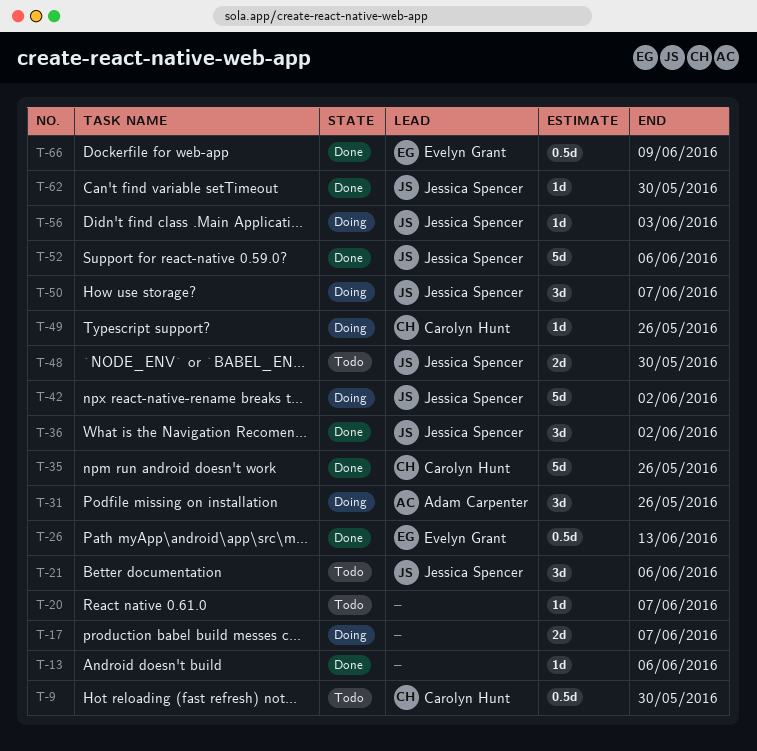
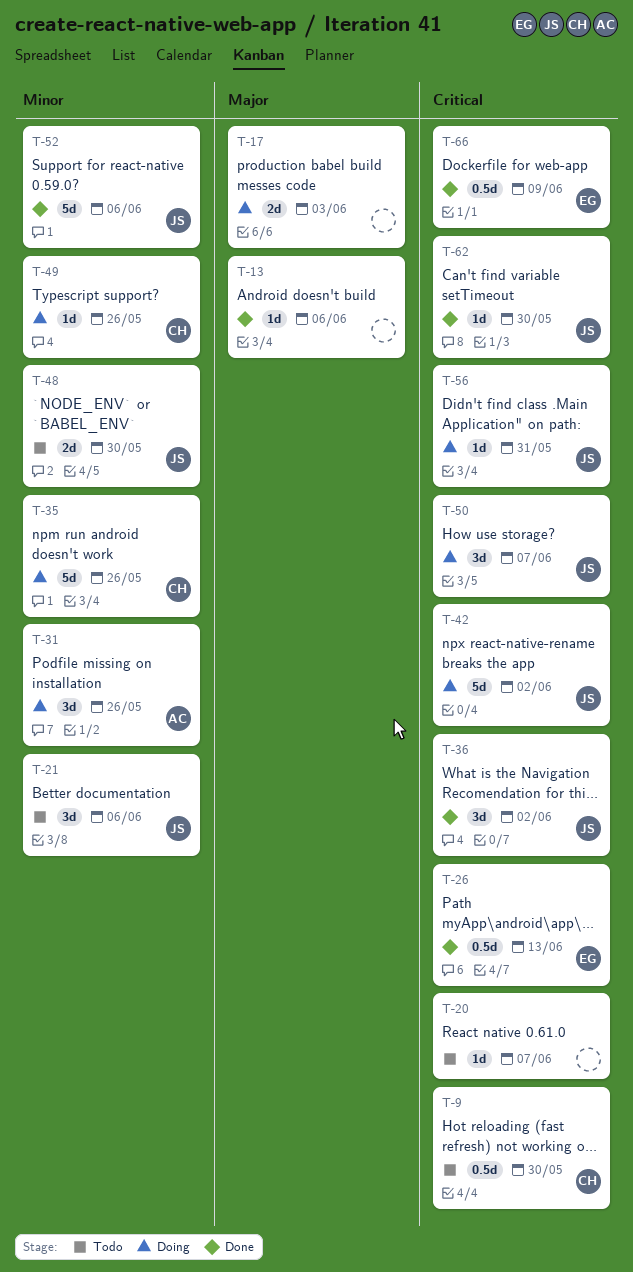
T-17, due: Jun 7 -> Jun 3
T-35, status: Done -> Doing
T-56, due: Jun 3 -> May 31

